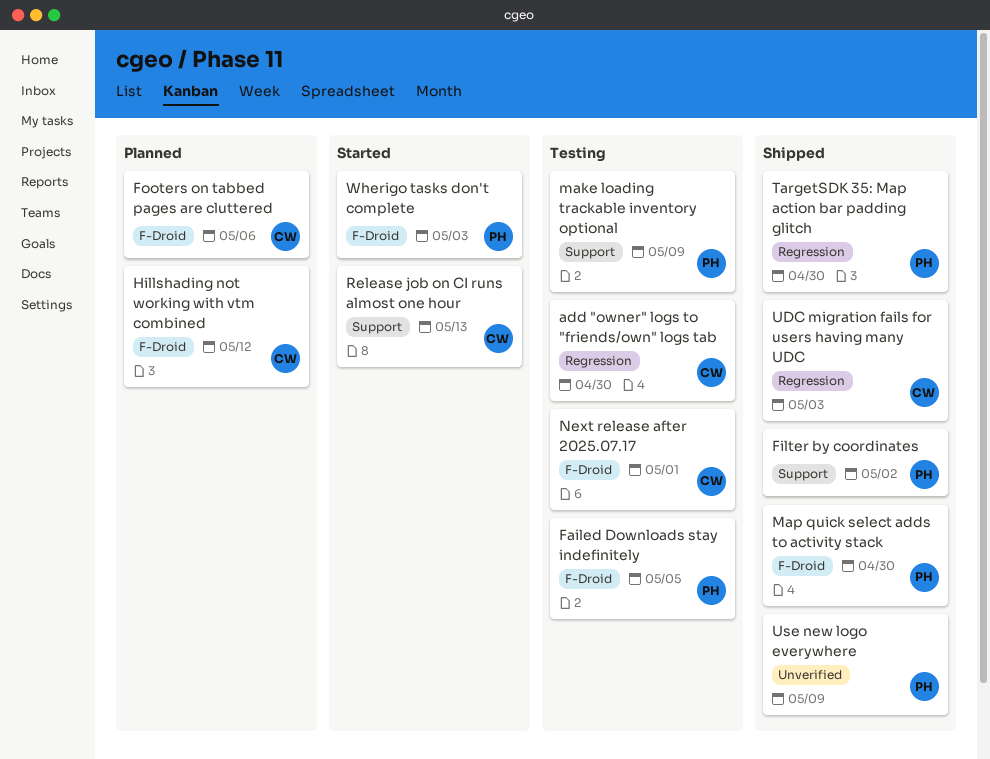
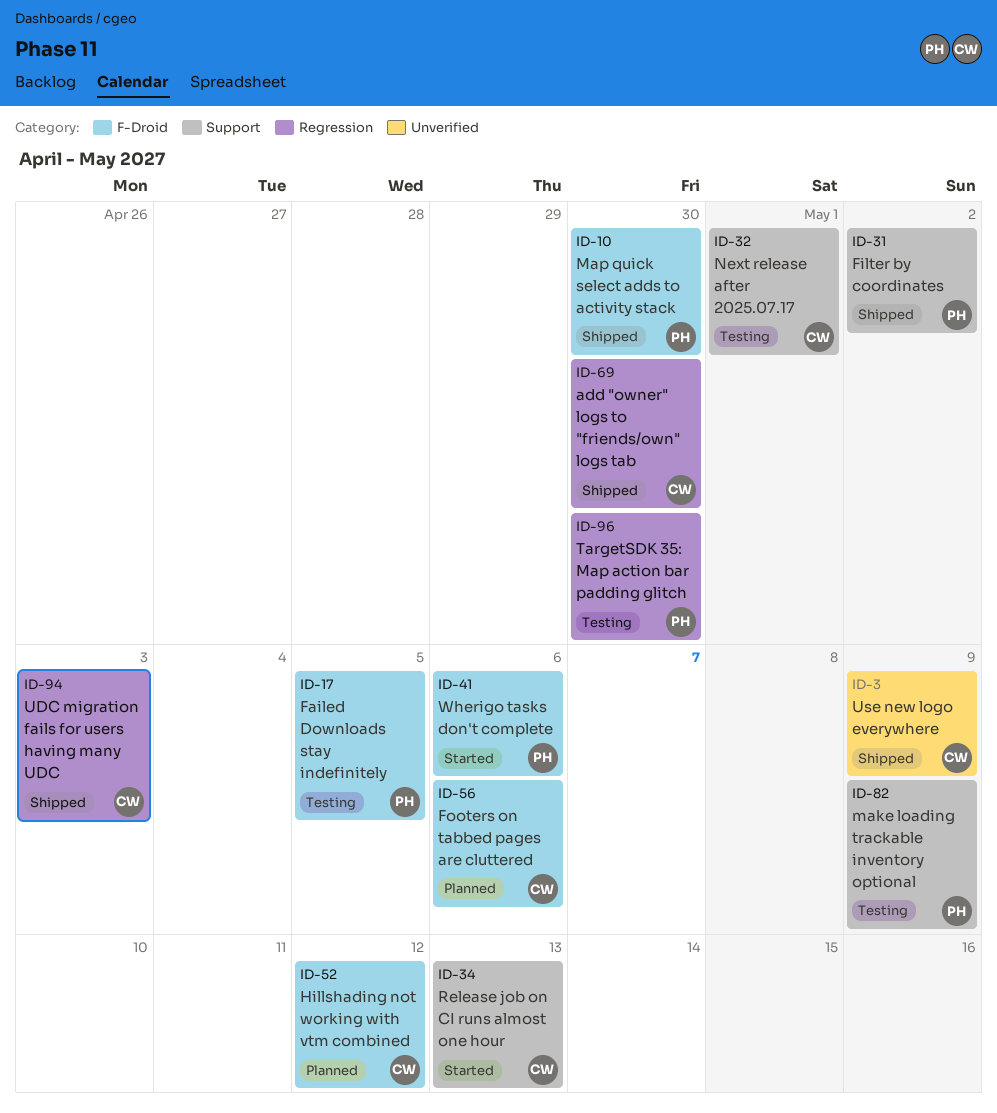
add "owner" logs to "friends/own" logs tab, status: Testing -> Shipped
Next release after 2025.07.17, label: F-Droid -> Support
TargetSDK 35: Map action bar padding glitch, status: Shipped -> Testing
Use new logo everywhere, owner: PH -> CW
Wherigo tasks don't complete, due: May 3 -> May 6

